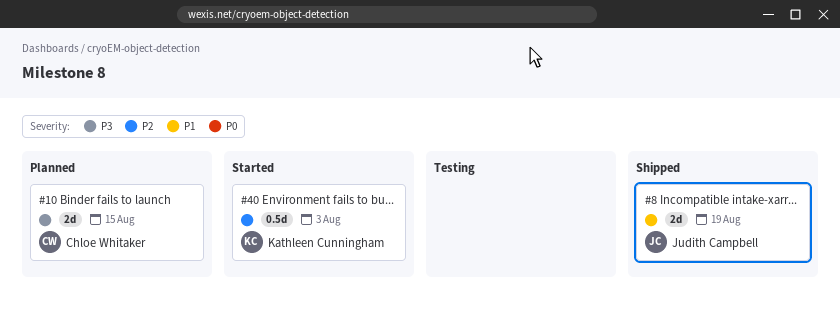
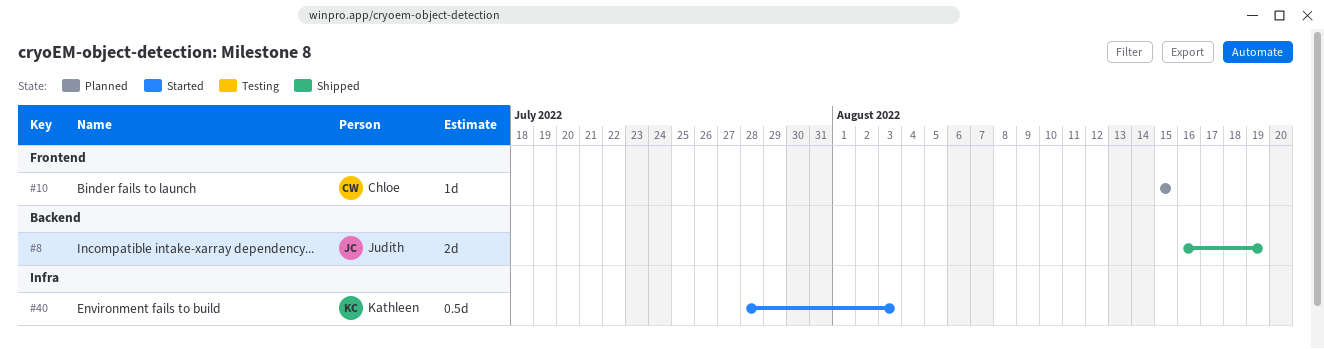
#10, estimate: 2d -> 1d

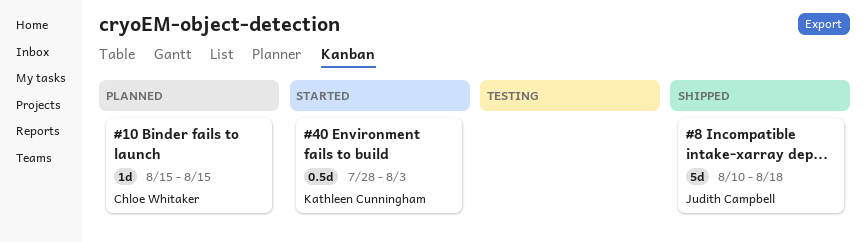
#8, estimate: 2d -> 5d
#8, start: Aug 16 -> Aug 10
#8, due: Aug 19 -> Aug 18

